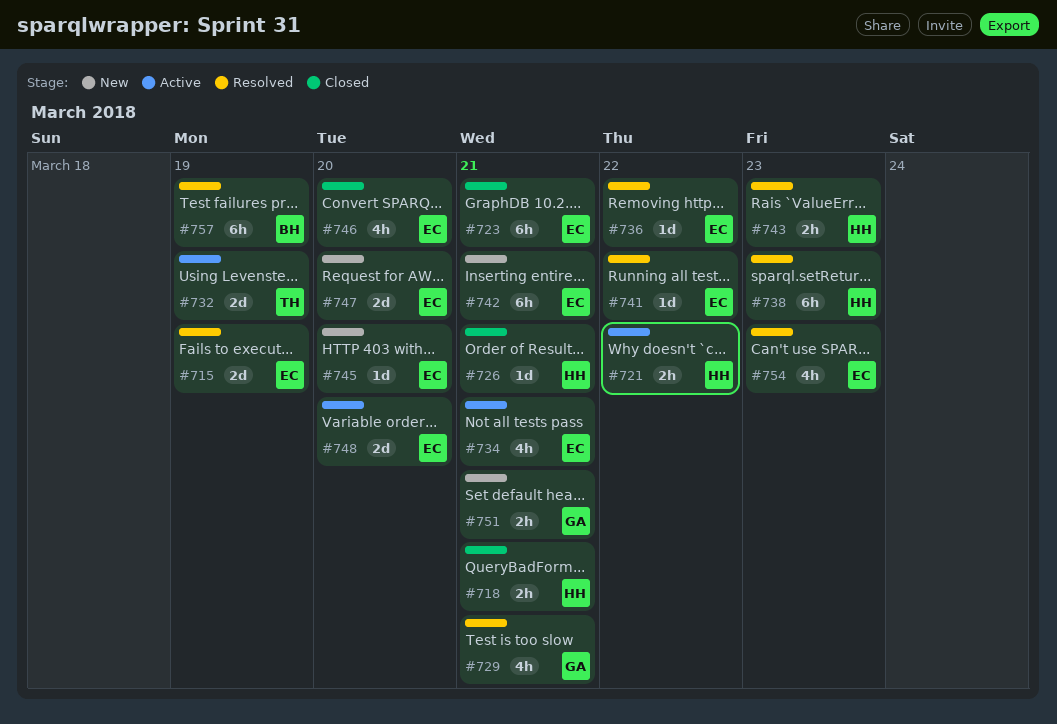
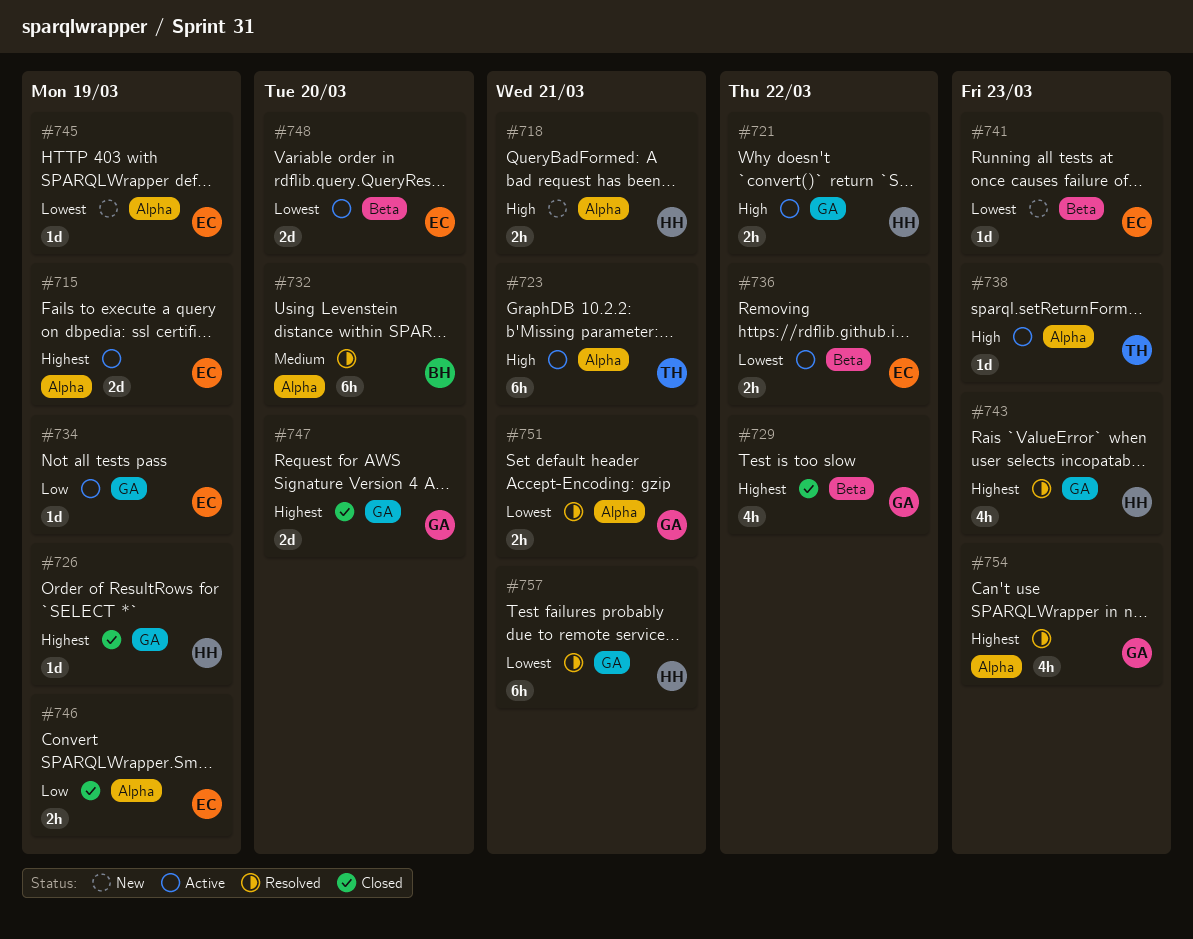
#715, status: Resolved -> Active
#718, status: Closed -> New
#723, status: Closed -> Active
#723, owner: EC -> TH
#726, due: Mar 21 -> Mar 19
#729, status: Resolved -> Closed
#729, due: Mar 21 -> Mar 22
#732, status: Active -> Resolved
#732, owner: TH -> BH
#732, estimate: 2d -> 6h
#732, due: Mar 19 -> Mar 20
#734, estimate: 4h -> 1d
#734, due: Mar 21 -> Mar 19
#736, status: Resolved -> Active
#736, estimate: 1d -> 2h
#738, status: Resolved -> Active
#738, owner: HH -> TH
#738, estimate: 6h -> 1d
#741, status: Resolved -> New
#741, due: Mar 22 -> Mar 23
#742: present -> none
#743, estimate: 2h -> 4h
#745, due: Mar 20 -> Mar 19
#746, estimate: 4h -> 2h
#746, due: Mar 20 -> Mar 19
#747, status: New -> Closed
#747, owner: EC -> GA
#751, status: New -> Resolved
#754, owner: EC -> GA
#757, owner: BH -> HH
#757, due: Mar 19 -> Mar 21

